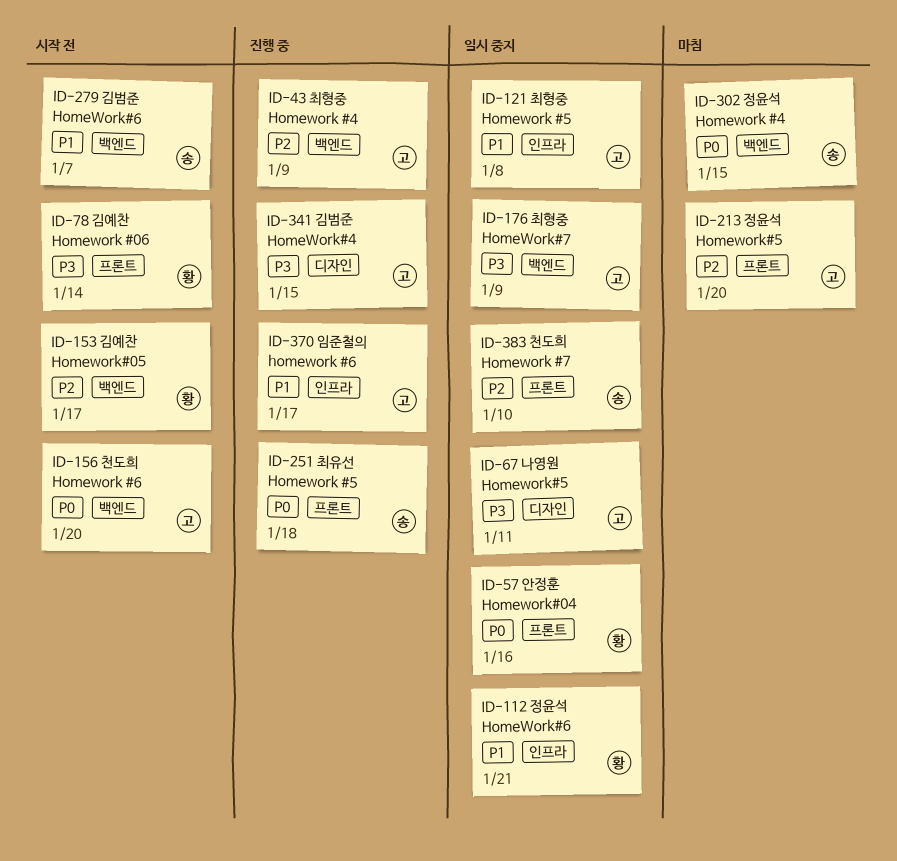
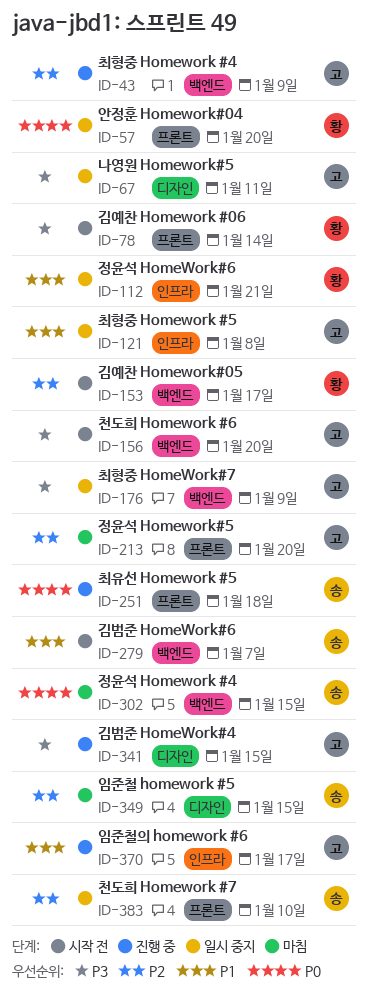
ID-57, due: Jan 16 -> Jan 20
ID-156, priority: P0 -> P3
ID-349: none -> present

